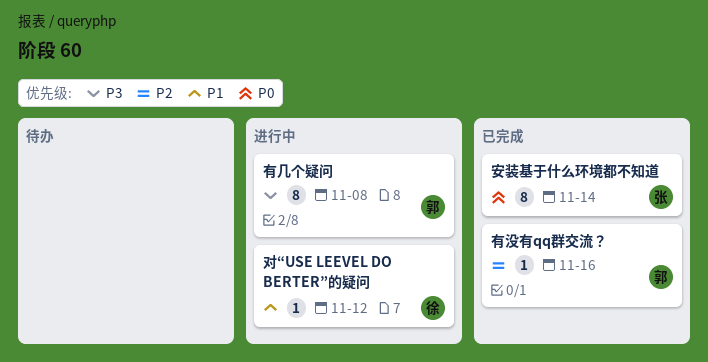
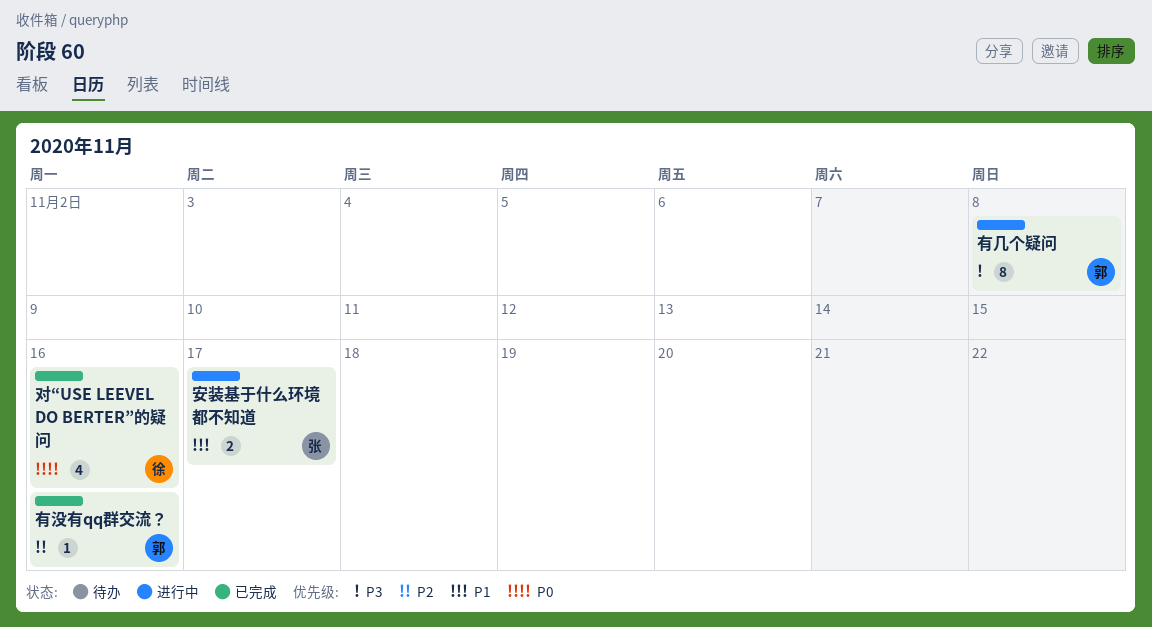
安装基于什么环境都不知道, status: 已完成 -> 进行中
安装基于什么环境都不知道, priority: P0 -> P1
安装基于什么环境都不知道, estimate: 8 -> 2
安装基于什么环境都不知道, due: Nov 14 -> Nov 17
对“USE LEEVEL DO BERTER”的疑问, status: 进行中 -> 已完成
对“USE LEEVEL DO BERTER”的疑问, priority: P1 -> P0
对“USE LEEVEL DO BERTER”的疑问, estimate: 1 -> 4
对“USE LEEVEL DO BERTER”的疑问, due: Nov 12 -> Nov 16

